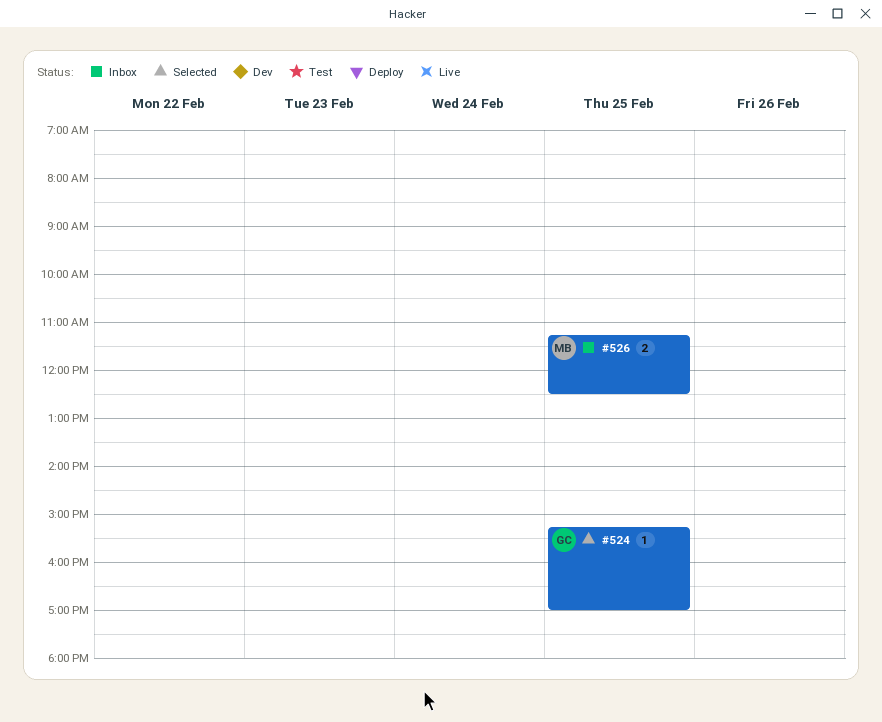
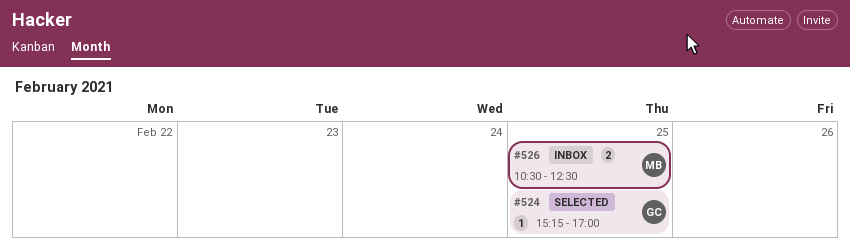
#526, begins: 11:15 -> 10:30

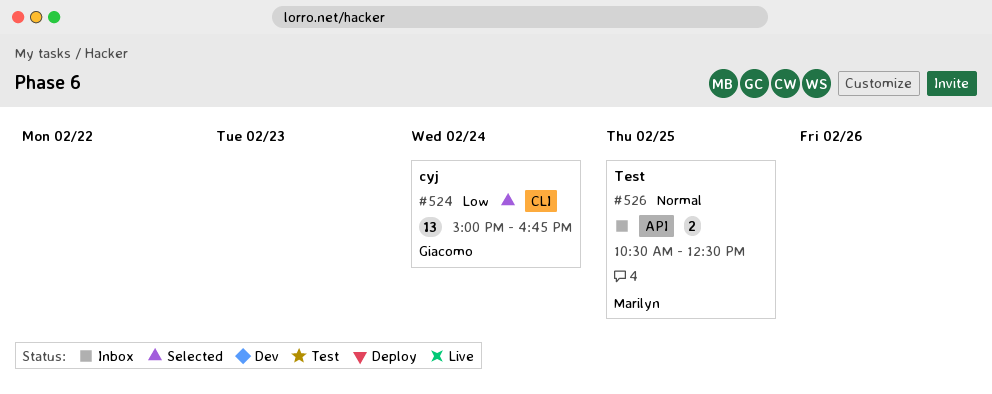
#524, estimate: 1 -> 13
#524, day: Feb 25 -> Feb 24
#524, begins: 15:15 -> 15:00
#524, ends: 17:00 -> 16:45

